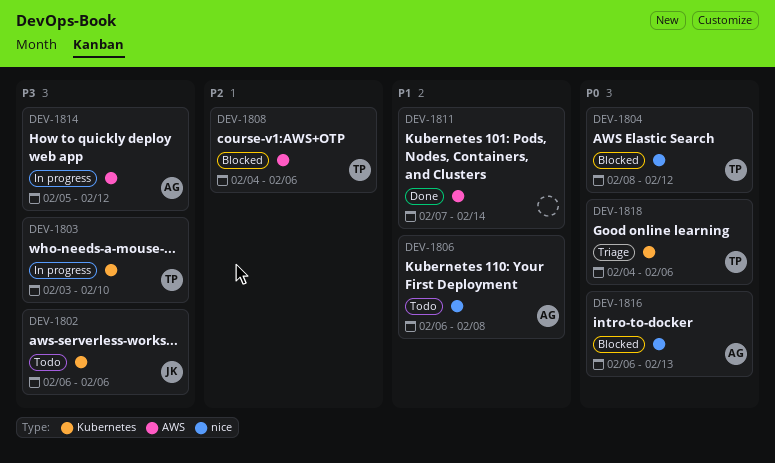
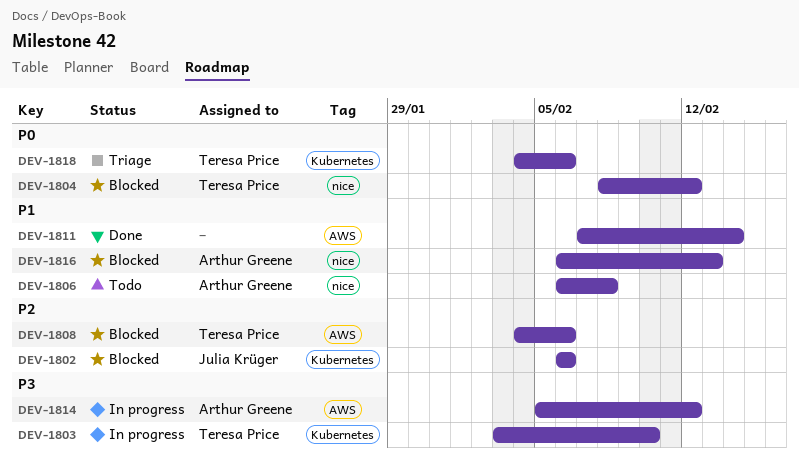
DEV-1802, status: Todo -> Blocked
DEV-1802, priority: P3 -> P2
DEV-1816, priority: P0 -> P1

